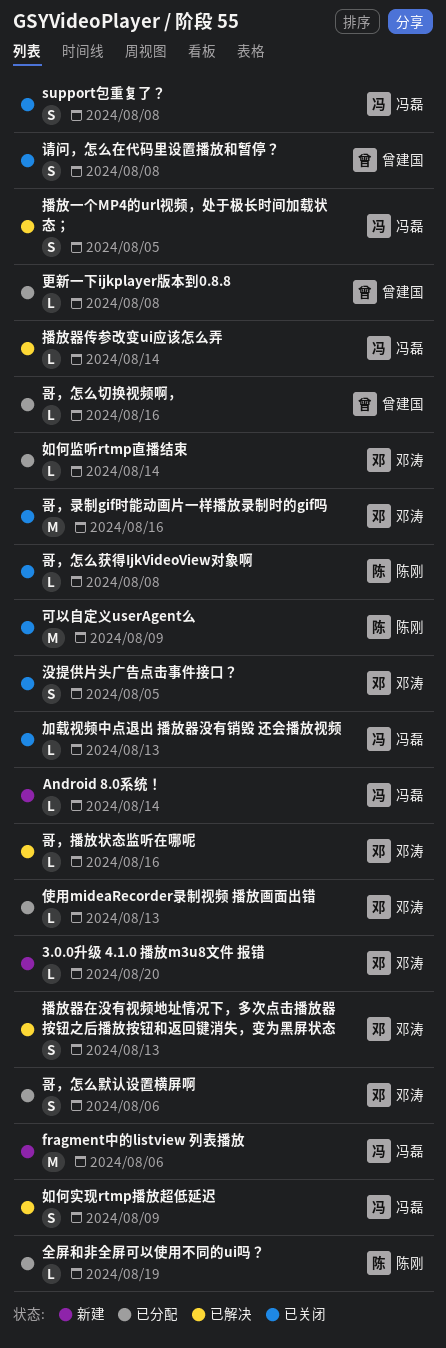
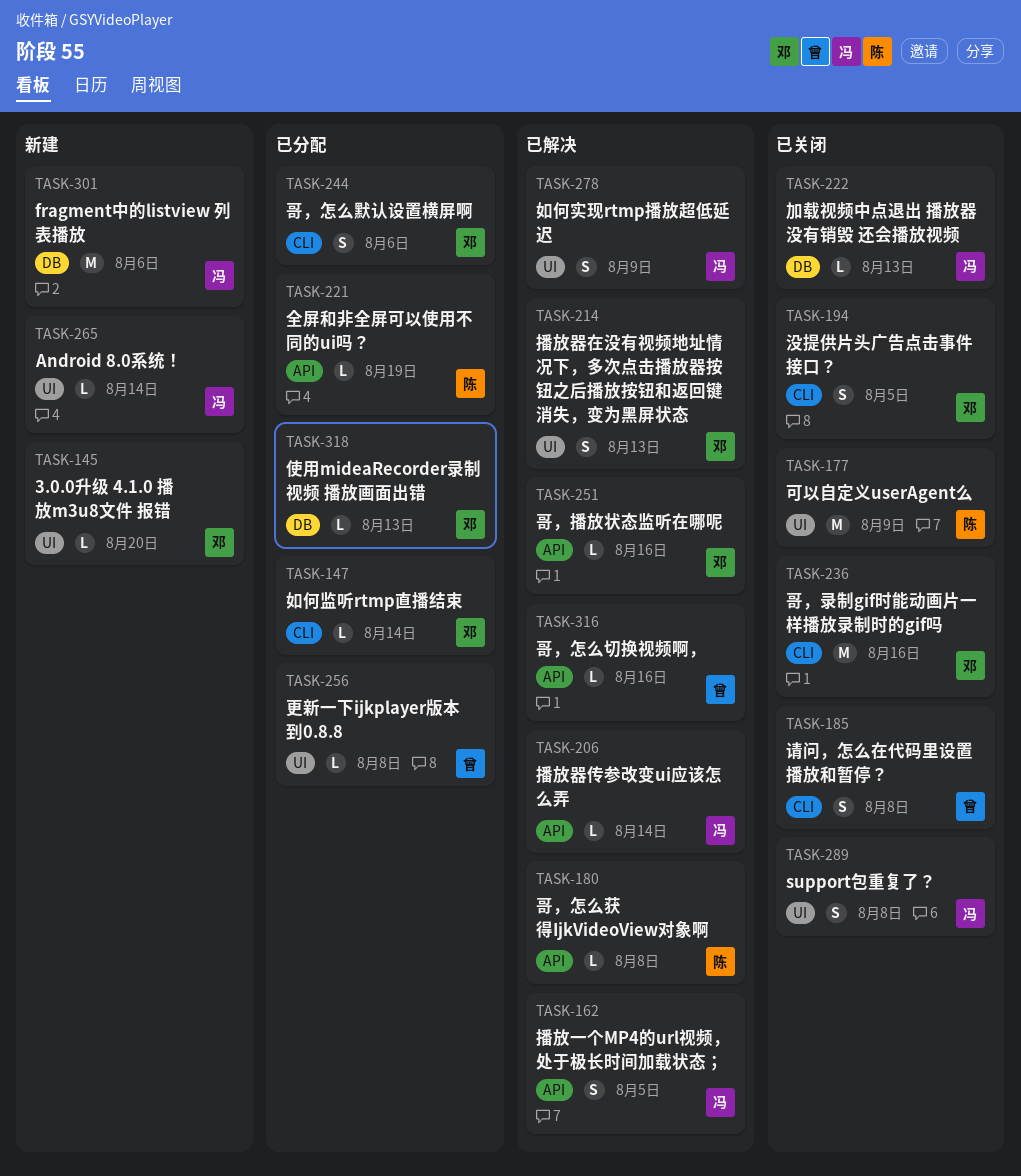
哥，怎么切换视频啊，, status: 已分配 -> 已解决
哥，怎么获得IjkVideoView对象啊, status: 已关闭 -> 已解决

